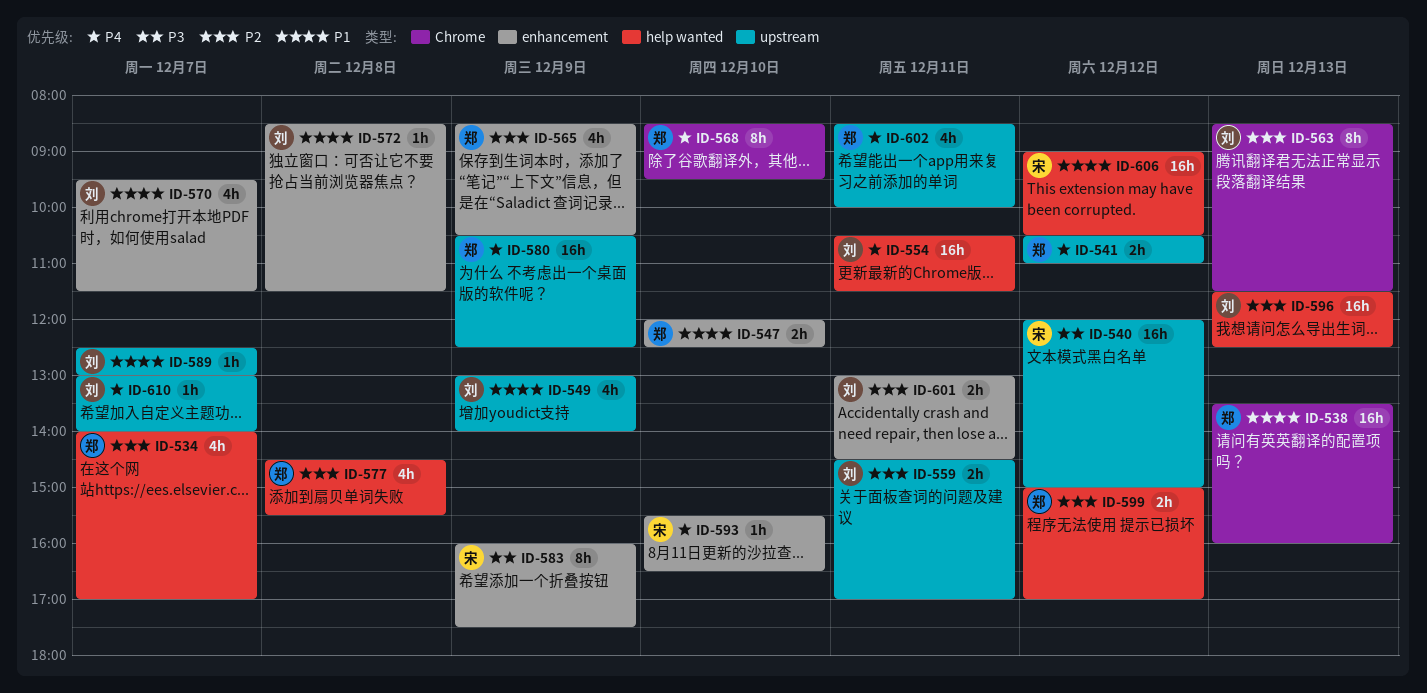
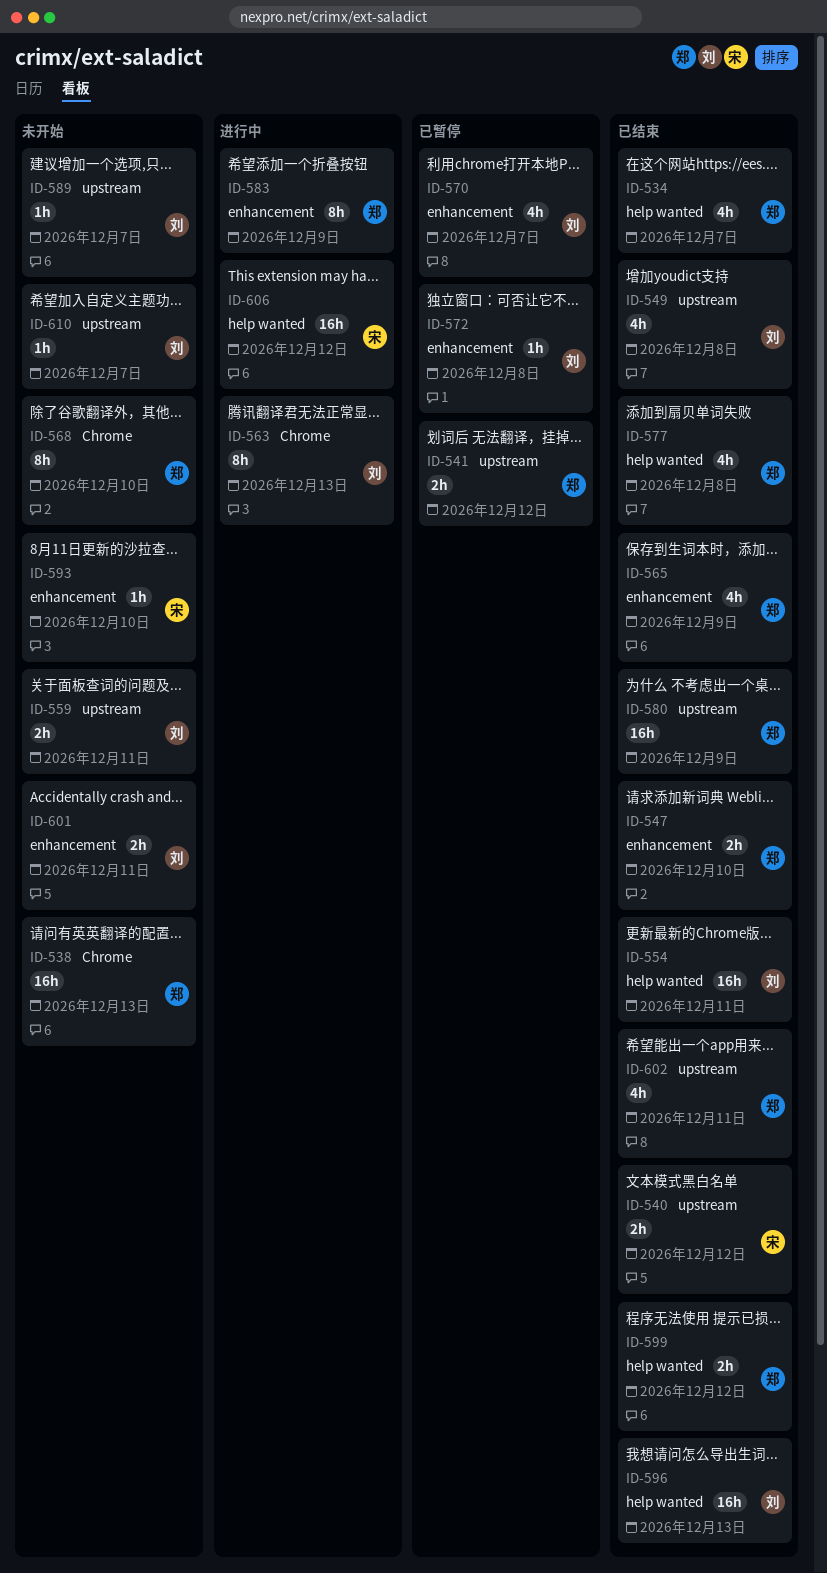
ID-540, estimate: 16h -> 2h
ID-549, day: Dec 9 -> Dec 8
ID-583, owner: 宋 -> 郑

